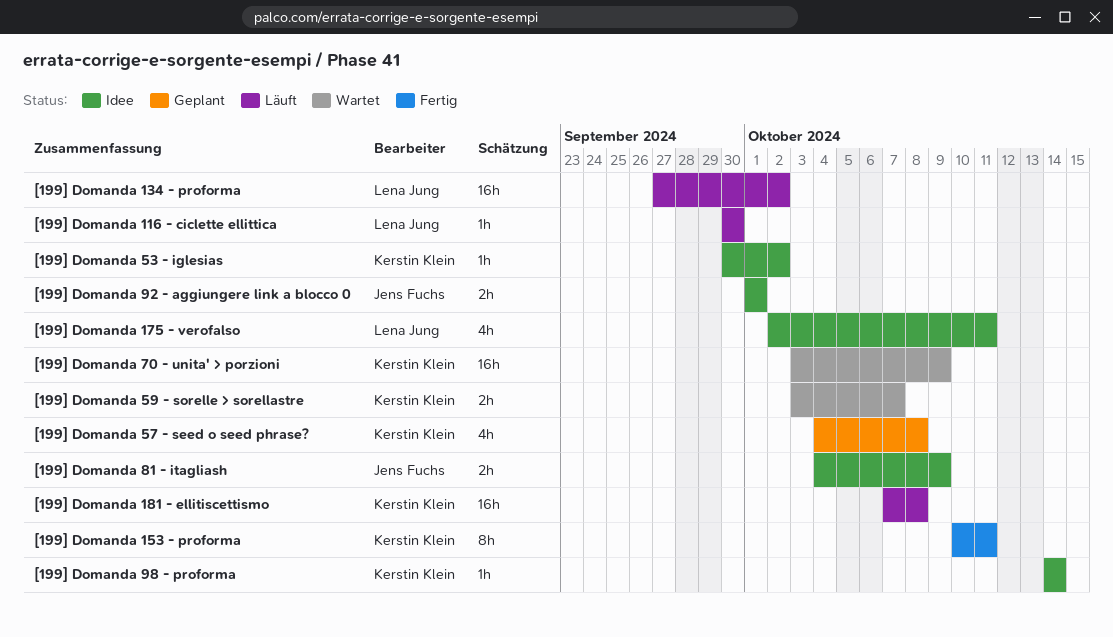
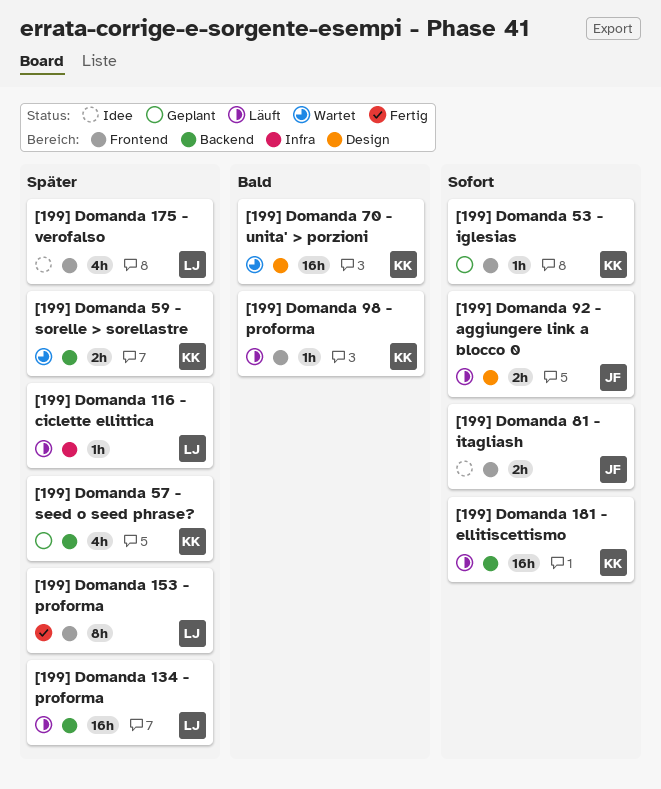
[199] Domanda 153 - proforma, owner: Kerstin Klein -> Lena Jung
[199] Domanda 53 - iglesias, status: Idee -> Geplant
[199] Domanda 92 - aggiungere link a blocco 0, status: Idee -> Läuft
[199] Domanda 98 - proforma, status: Idee -> Läuft

